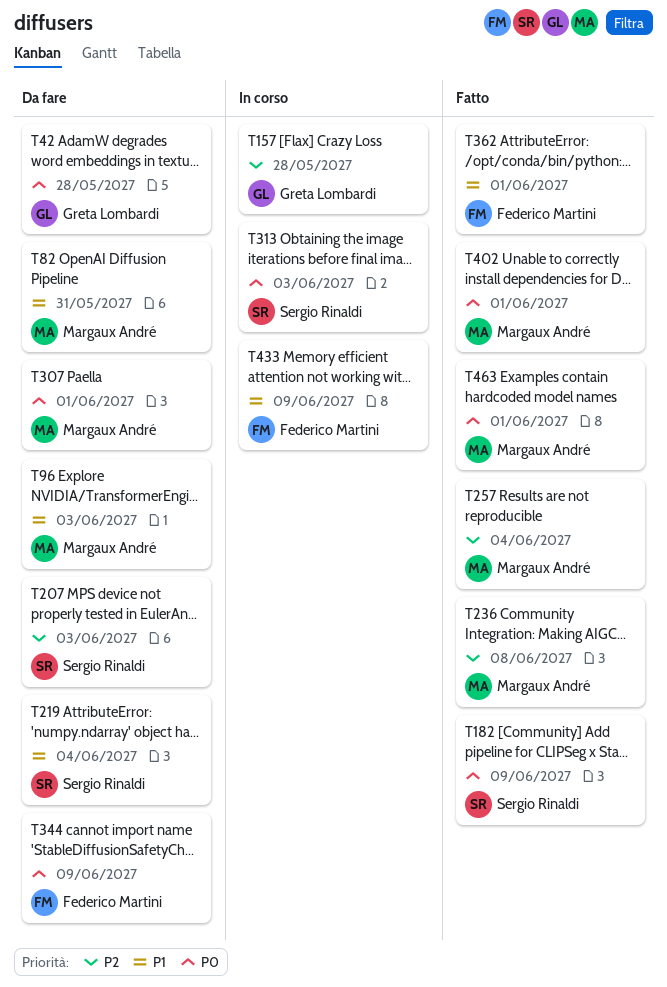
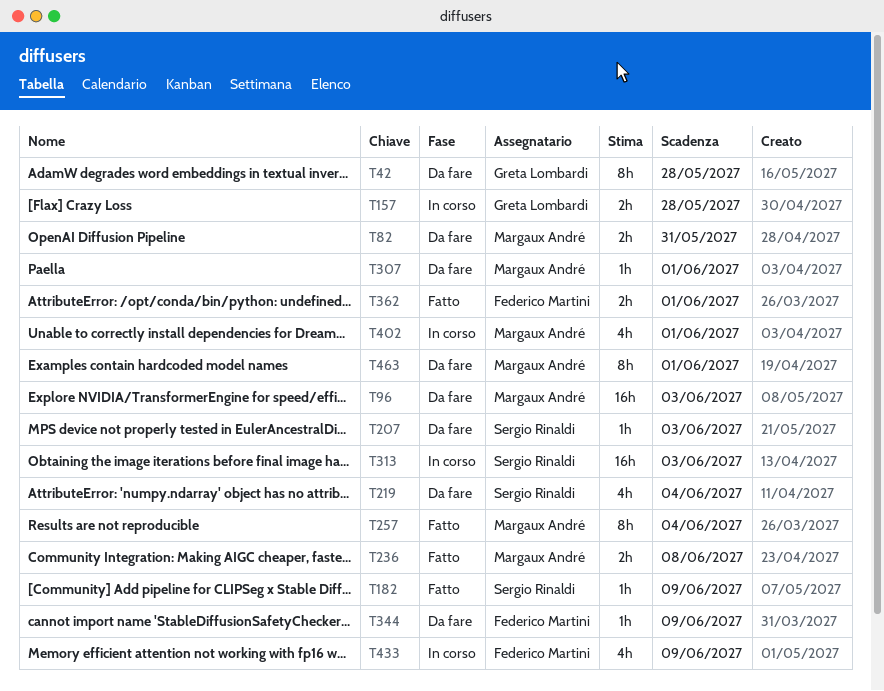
T402, status: Fatto -> In corso
T463, status: Fatto -> Da fare

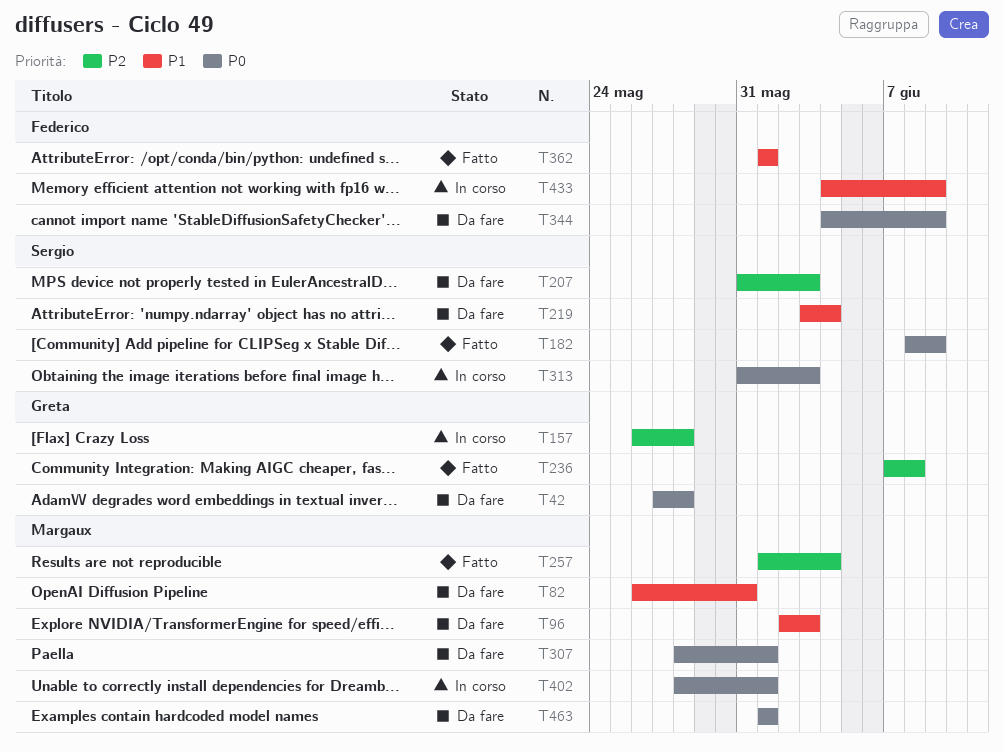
T236, owner: Margaux André -> Greta Lombardi

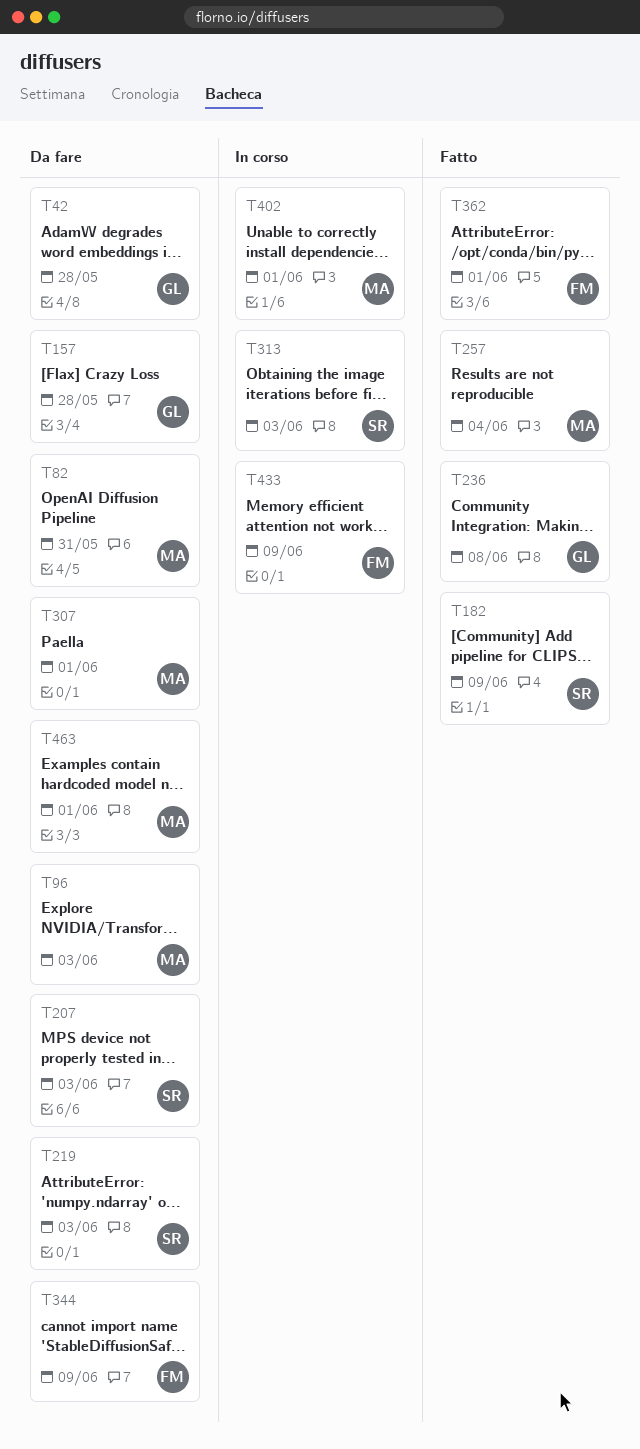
T157, status: In corso -> Da fare
T219, due: Jun 4 -> Jun 3

